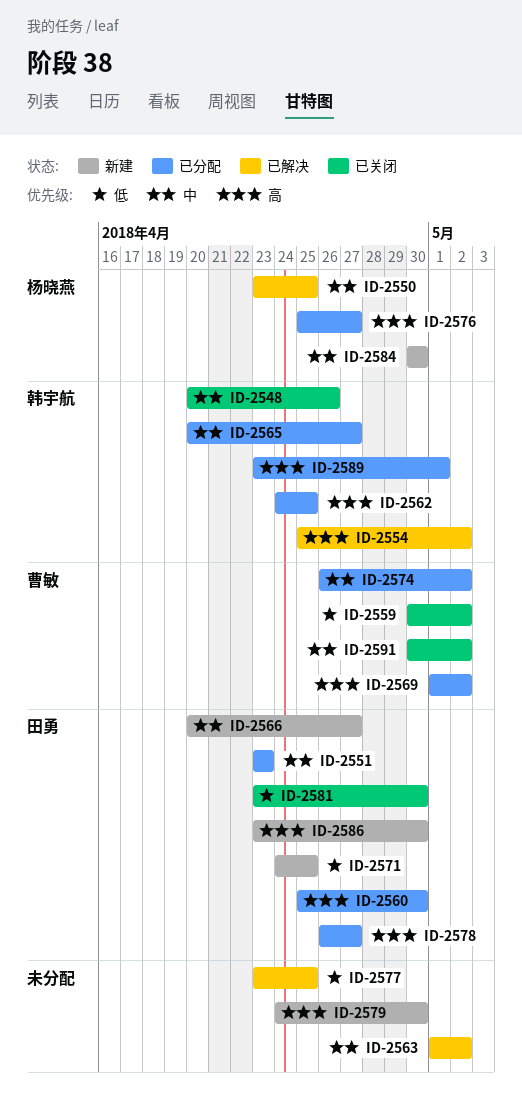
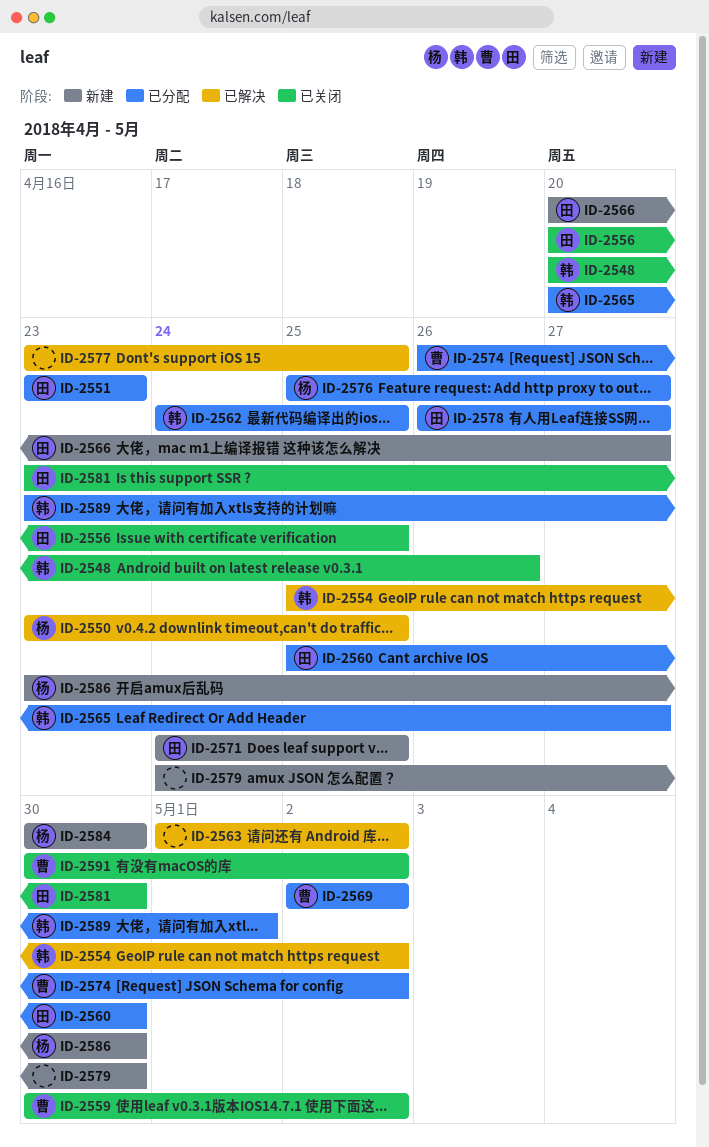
ID-2556: none -> present
ID-2569, start: May 1 -> May 2
ID-2586, owner: 田勇 -> 杨晓燕

